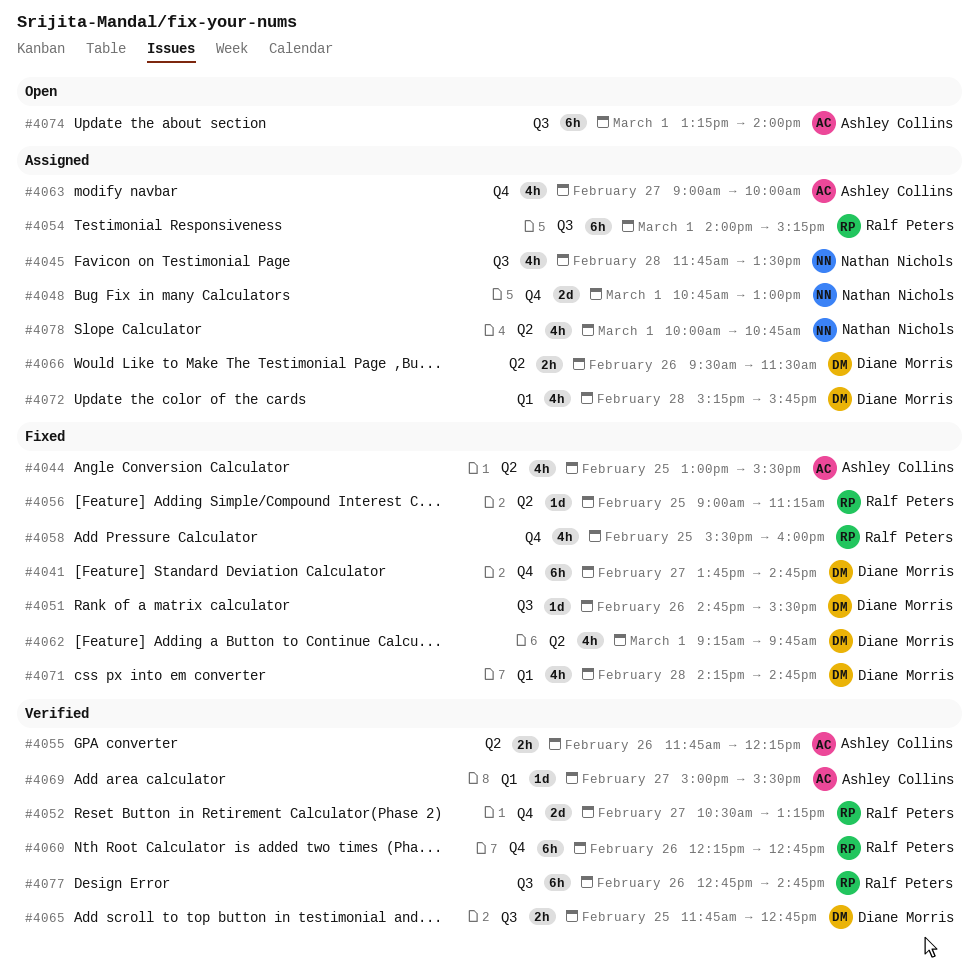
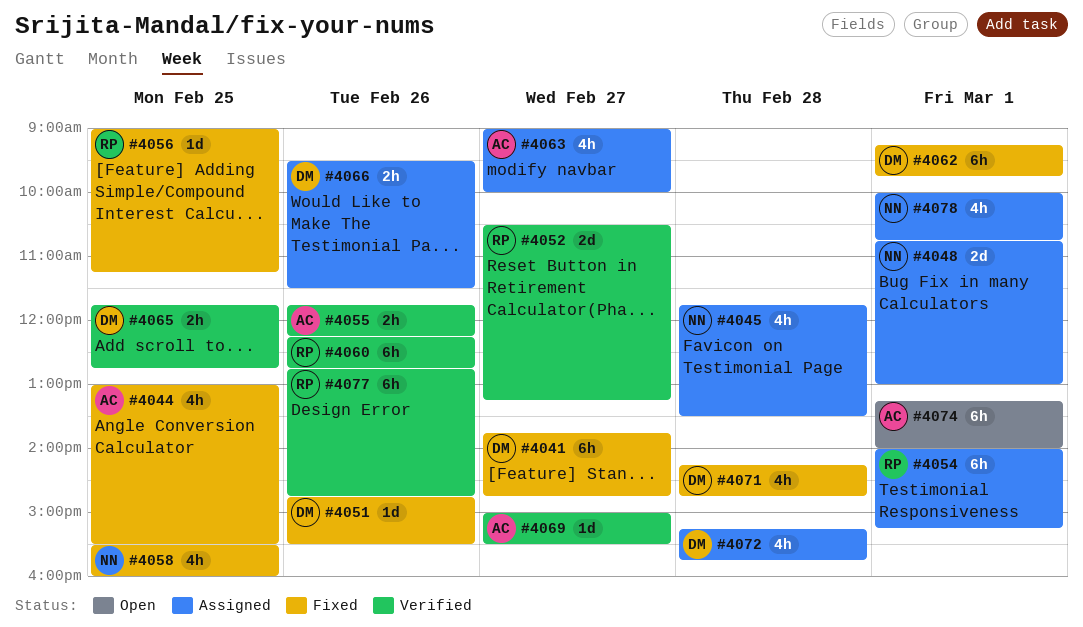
#4058, owner: Ralf Peters -> Nathan Nichols
#4062, estimate: 4h -> 6h

